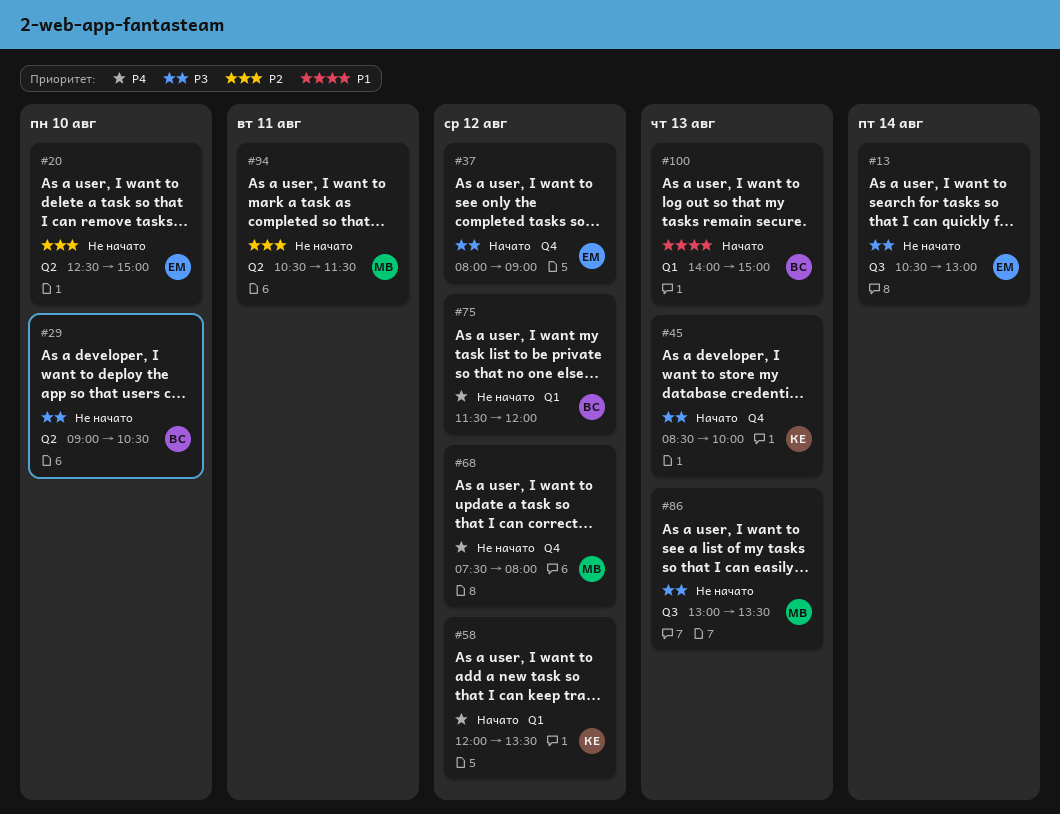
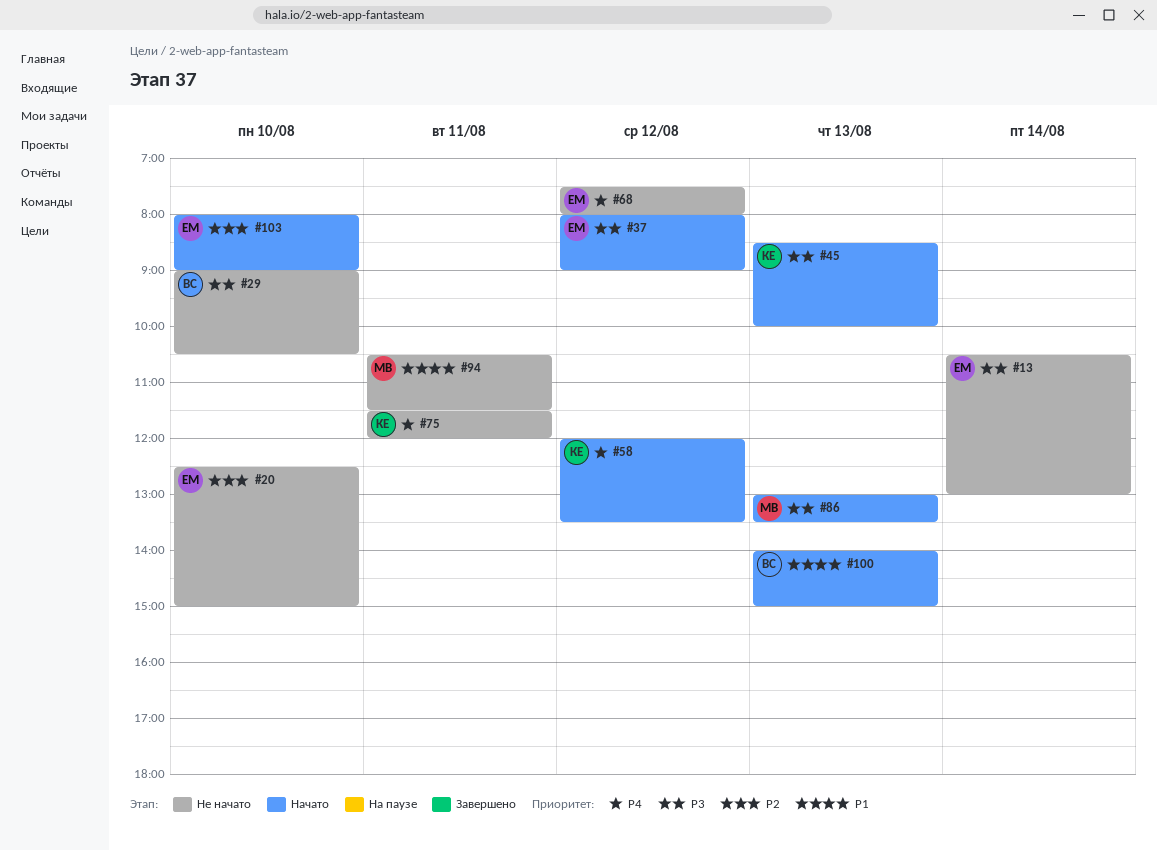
#68, owner: МВ -> ЕМ
#75, owner: ВС -> КЕ
#75, day: Aug 12 -> Aug 11
#86, status: Не начато -> Начато
#94, priority: P2 -> P1
#103: none -> present

